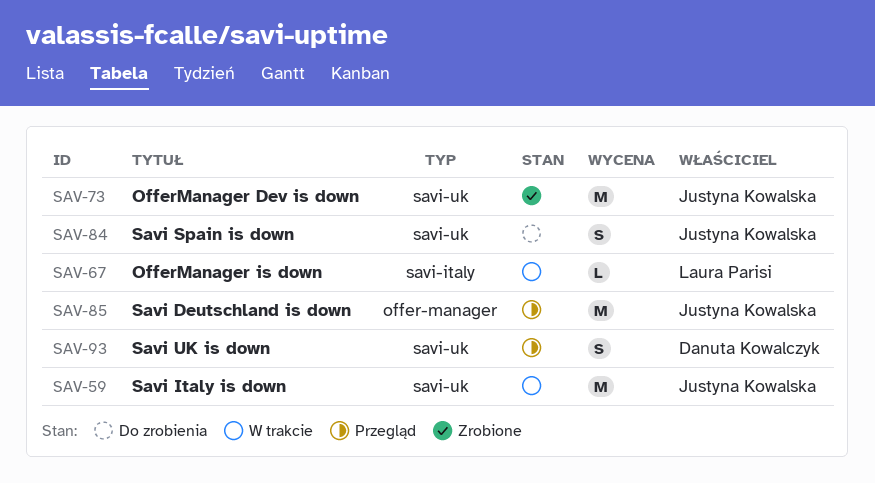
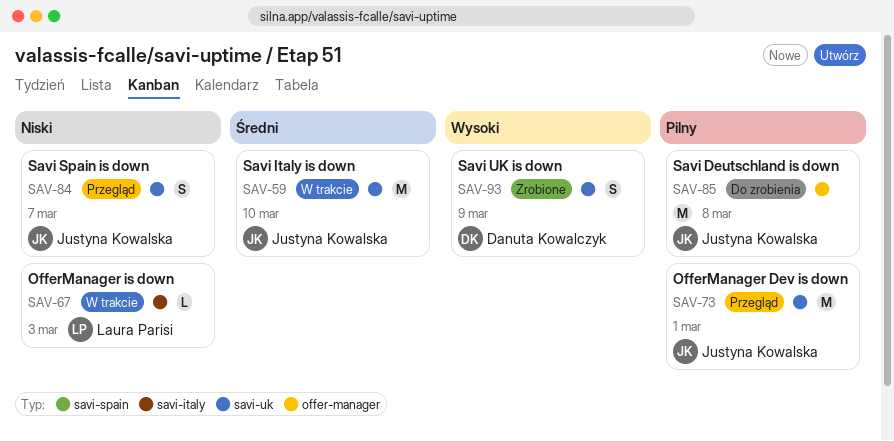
SAV-73, status: Zrobione -> Przegląd
SAV-84, status: Do zrobienia -> Przegląd
SAV-85, status: Przegląd -> Do zrobienia
SAV-93, status: Przegląd -> Zrobione

